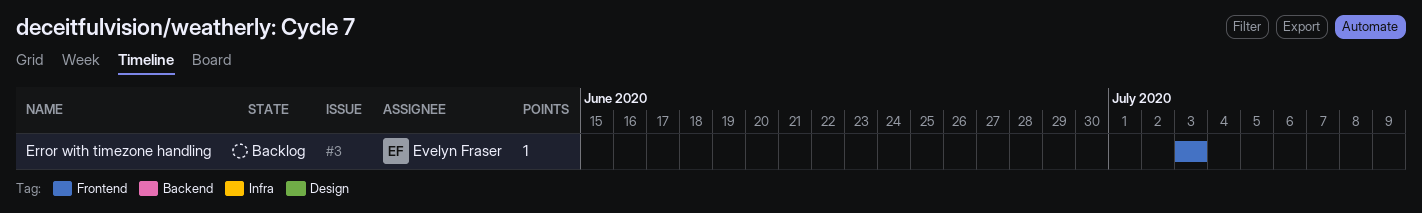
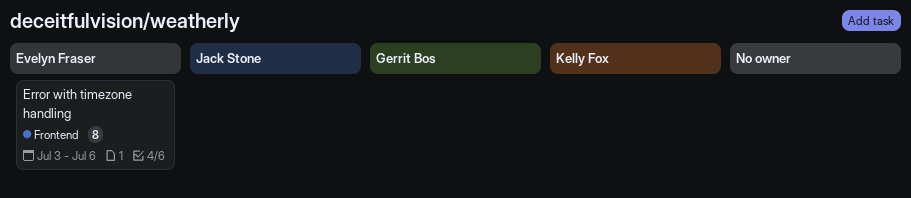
Error with timezone handling, estimate: 1 -> 8
Error with timezone handling, due: Jul 3 -> Jul 6

